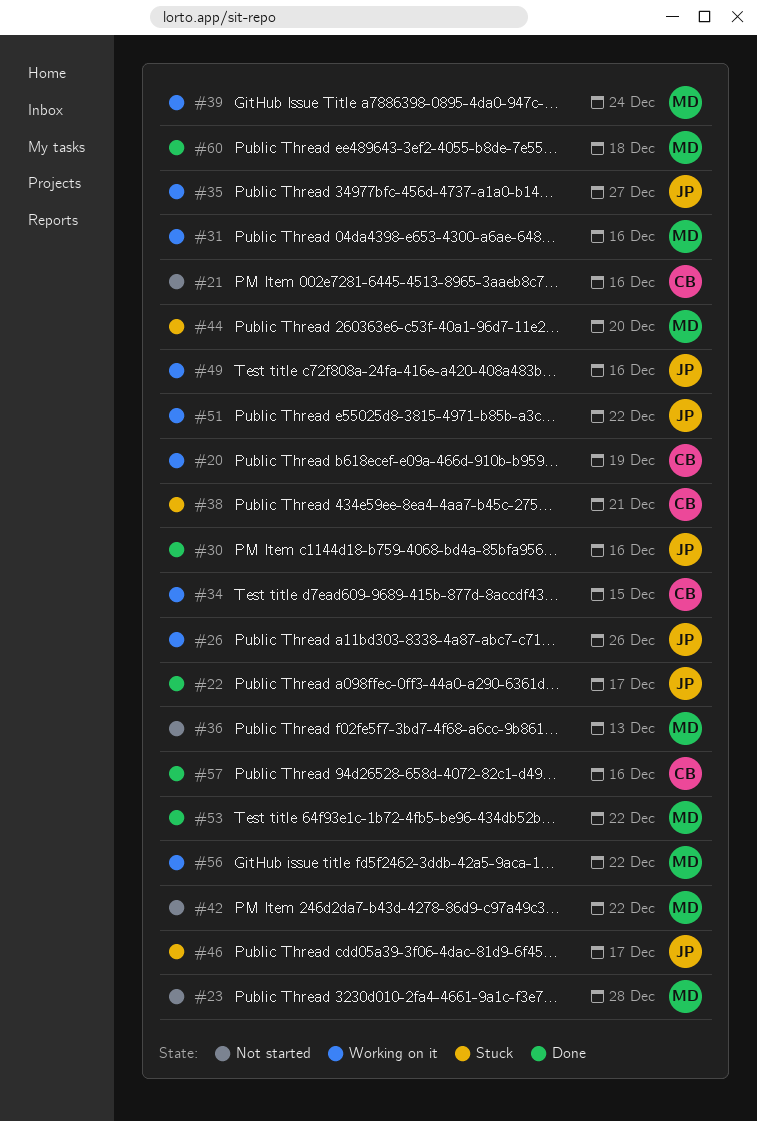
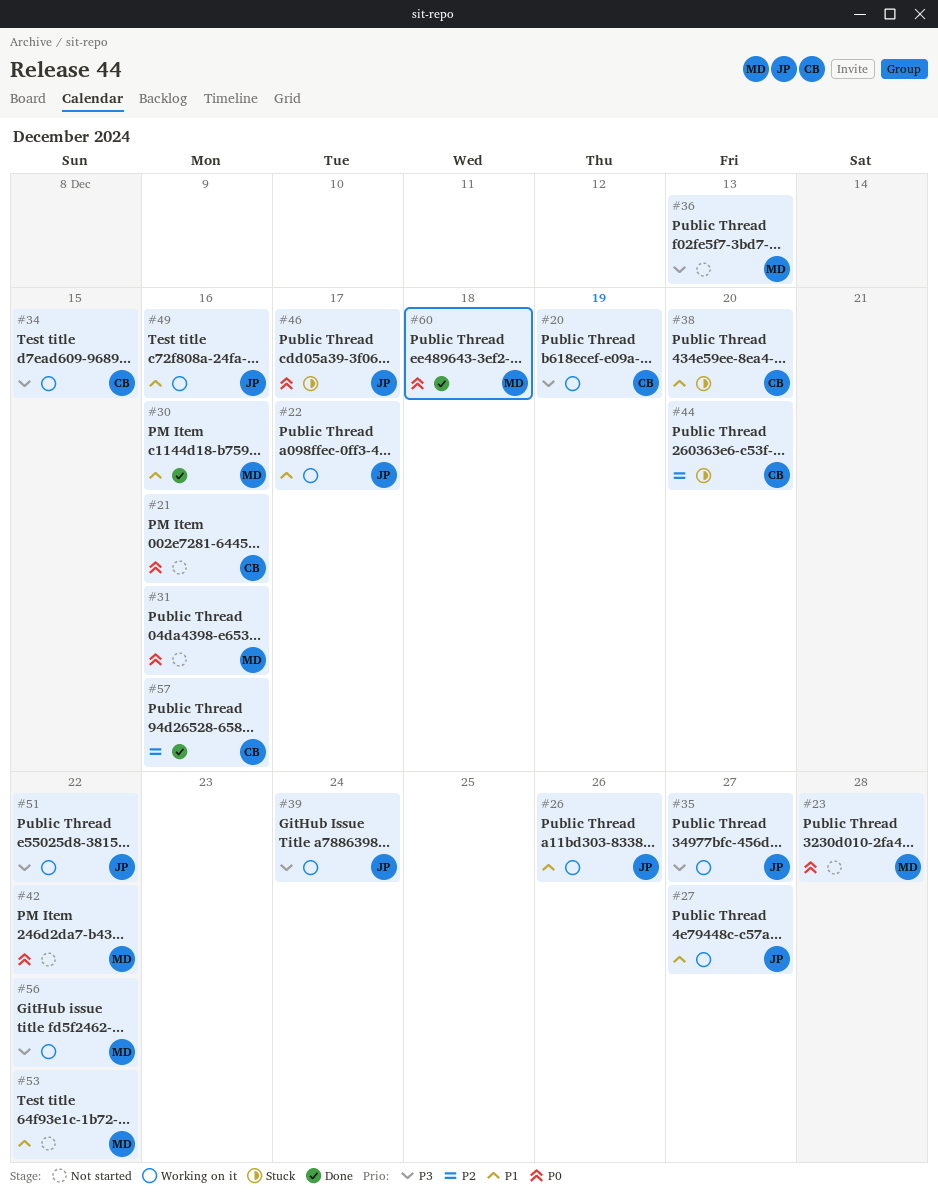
#22, status: Done -> Working on it
#27: none -> present
#30, owner: JP -> MD
#31, status: Working on it -> Not started
#38, due: Dec 21 -> Dec 20
#39, owner: MD -> JP
#44, owner: MD -> CB
#53, status: Done -> Not started

